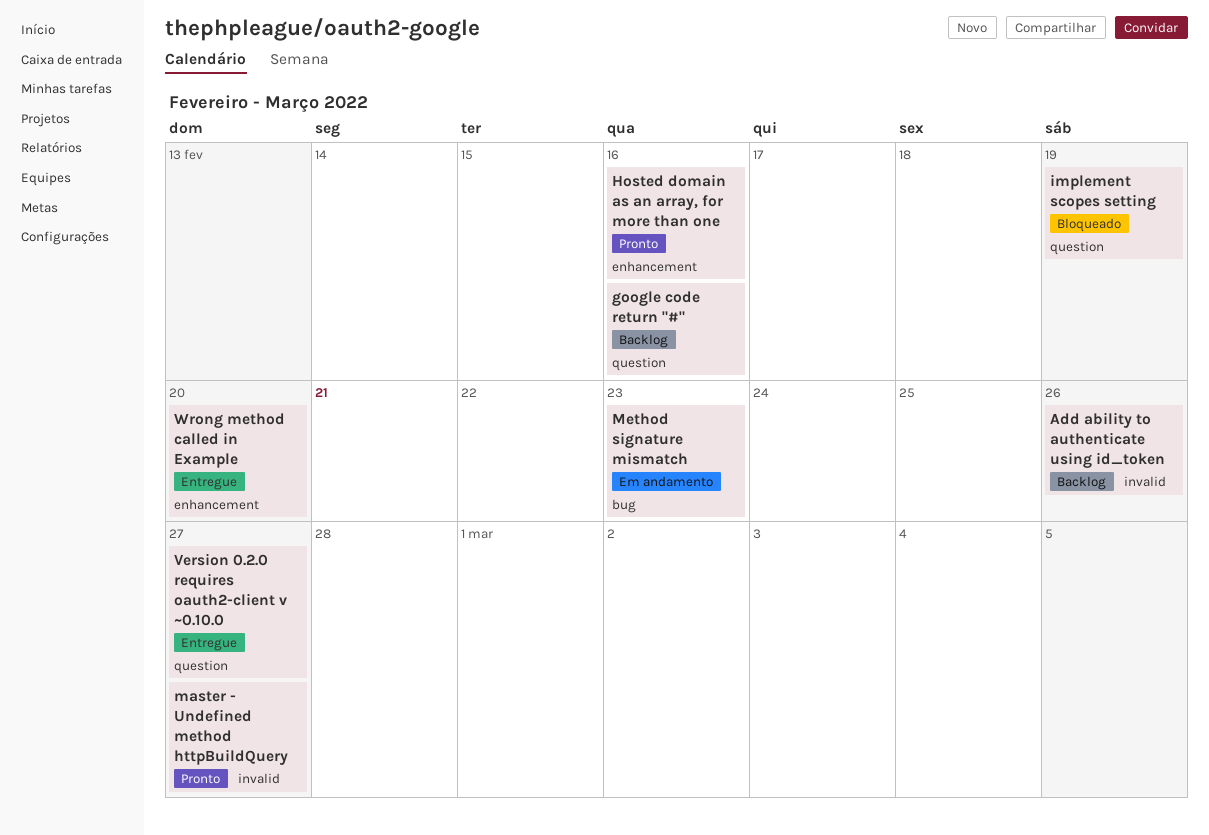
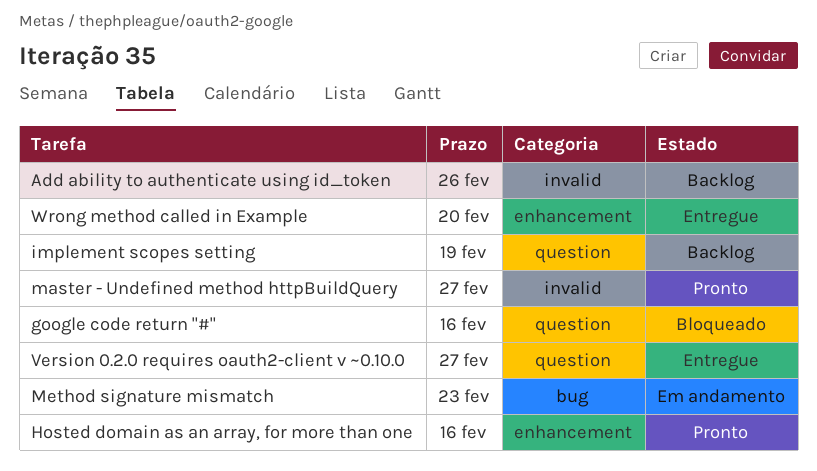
google code return "#", status: Backlog -> Bloqueado
implement scopes setting, status: Bloqueado -> Backlog

